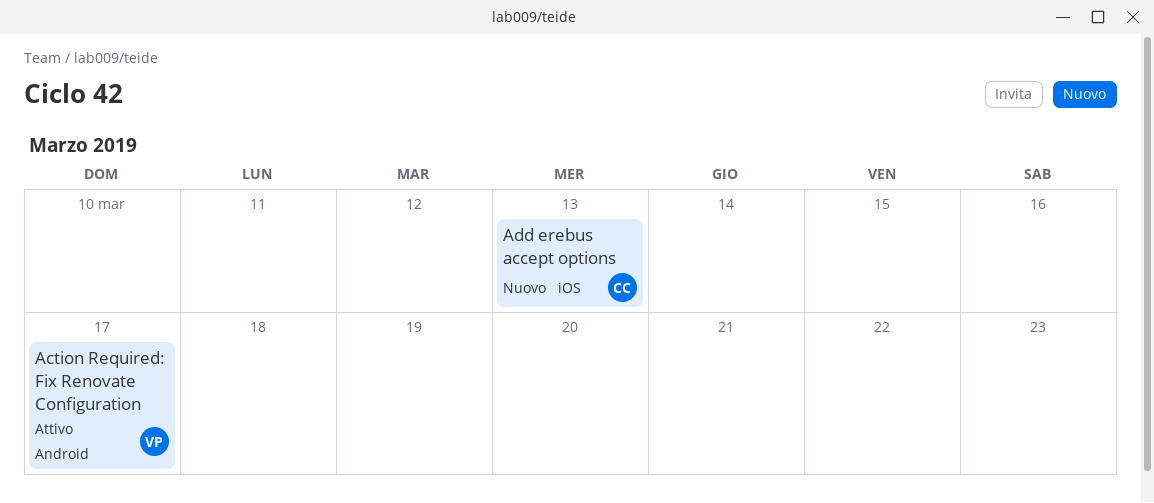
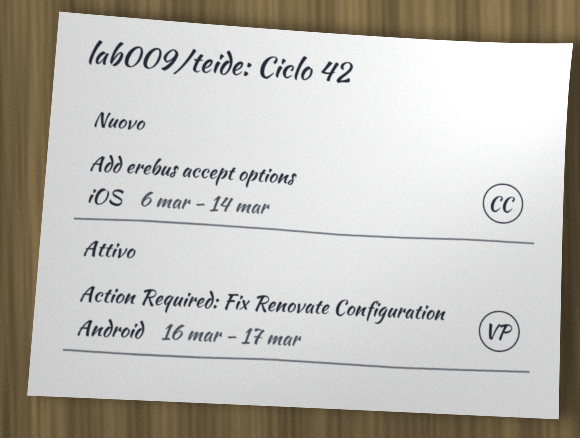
Add erebus accept options, due: Mar 13 -> Mar 14

